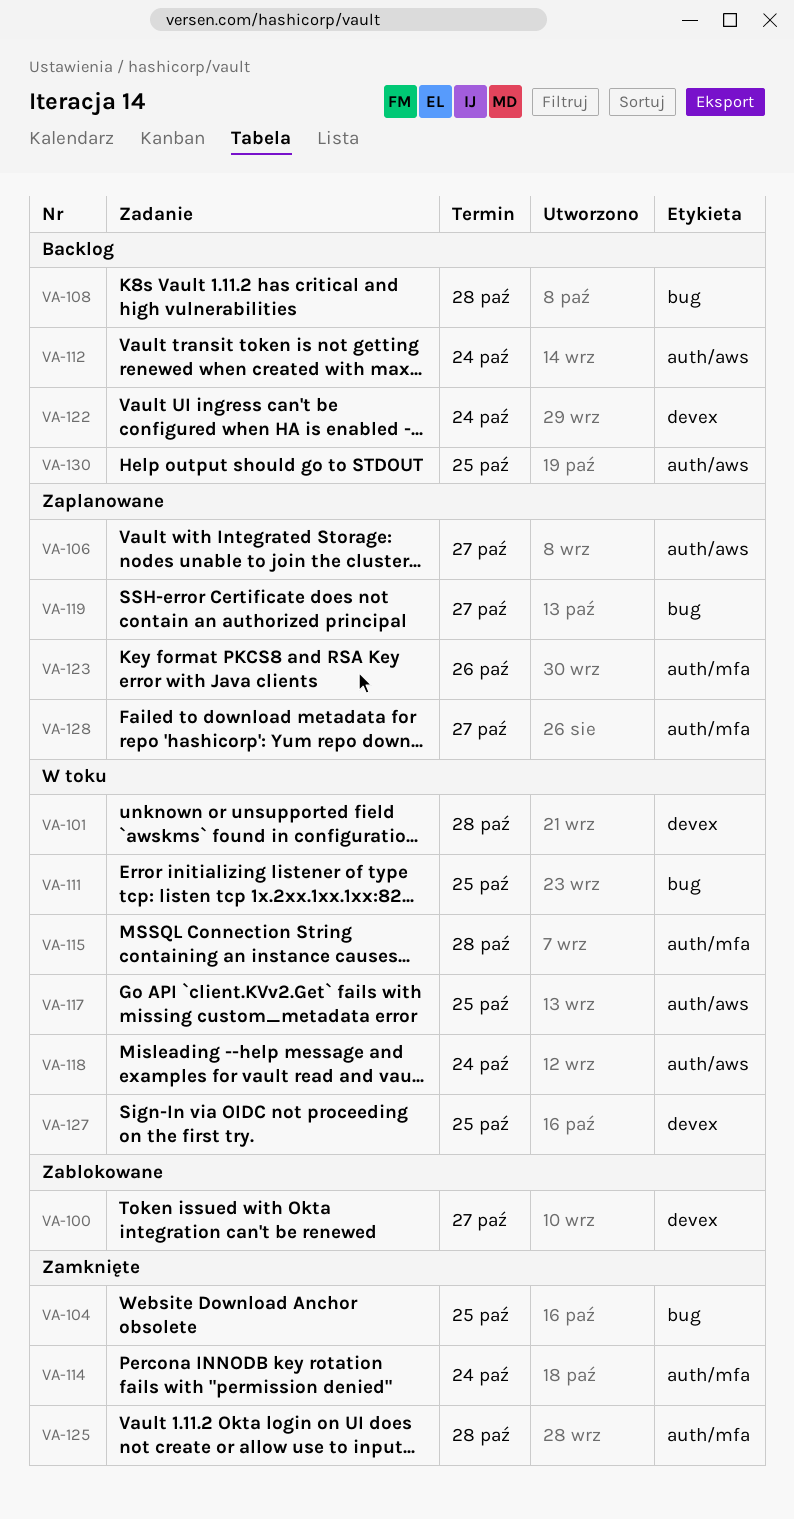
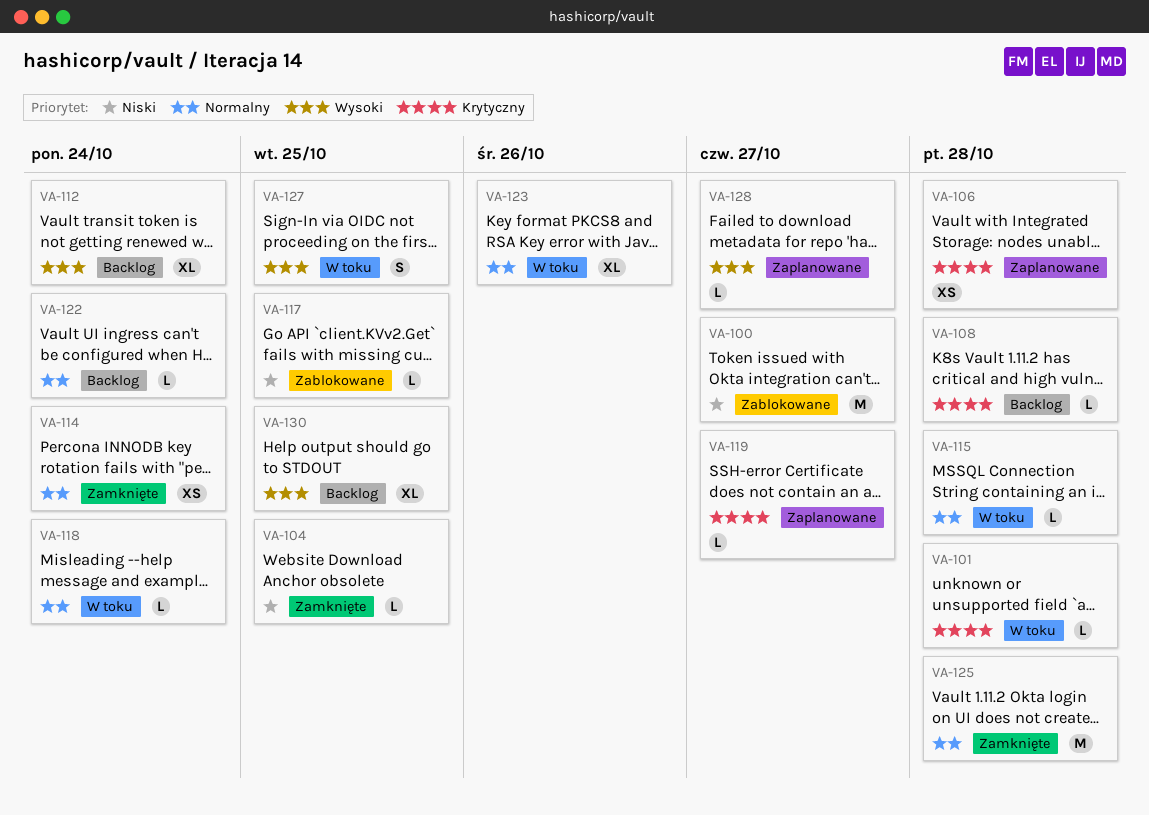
VA-106, due: Oct 27 -> Oct 28
VA-111: present -> none
VA-117, status: W toku -> Zablokowane
VA-123, status: Zaplanowane -> W toku

